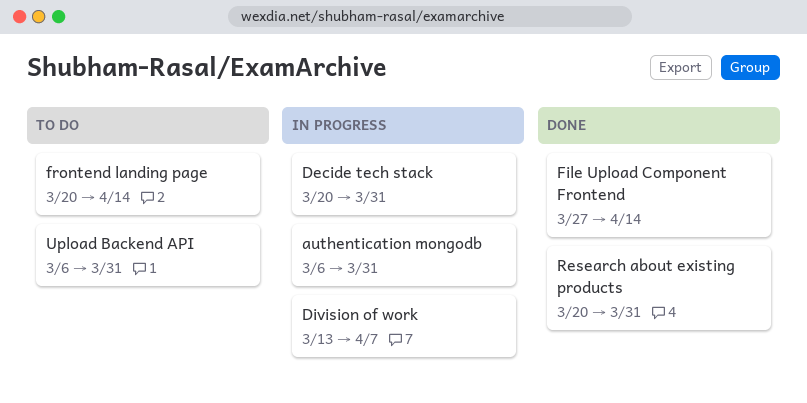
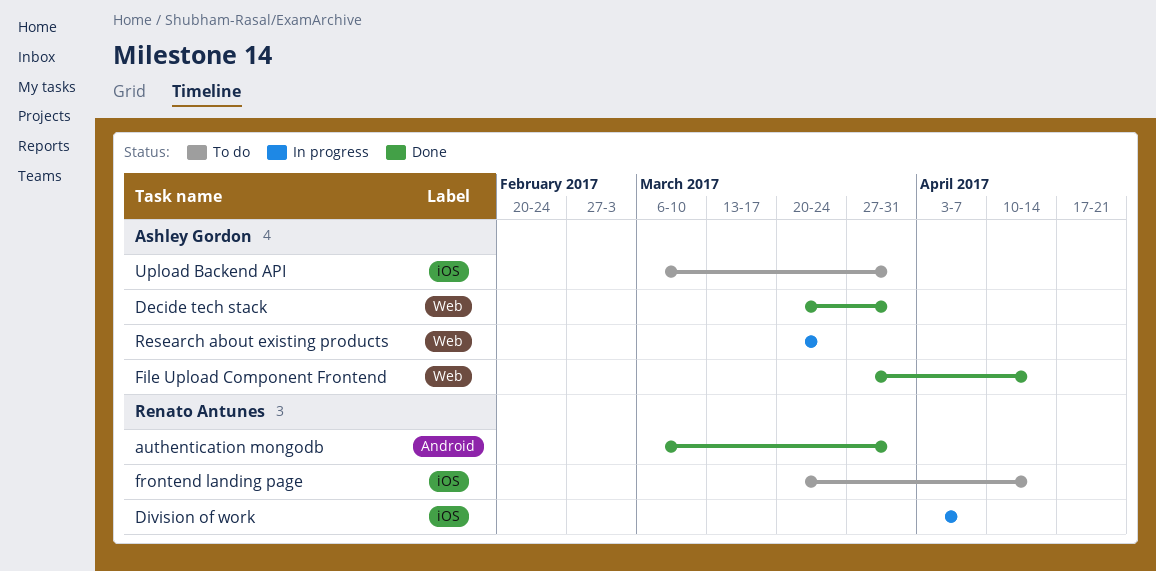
authentication mongodb, status: In progress -> Done
Decide tech stack, status: In progress -> Done
Division of work, start: Mar 13 -> Apr 3
Research about existing products, status: Done -> In progress
Research about existing products, due: Mar 31 -> Mar 24

